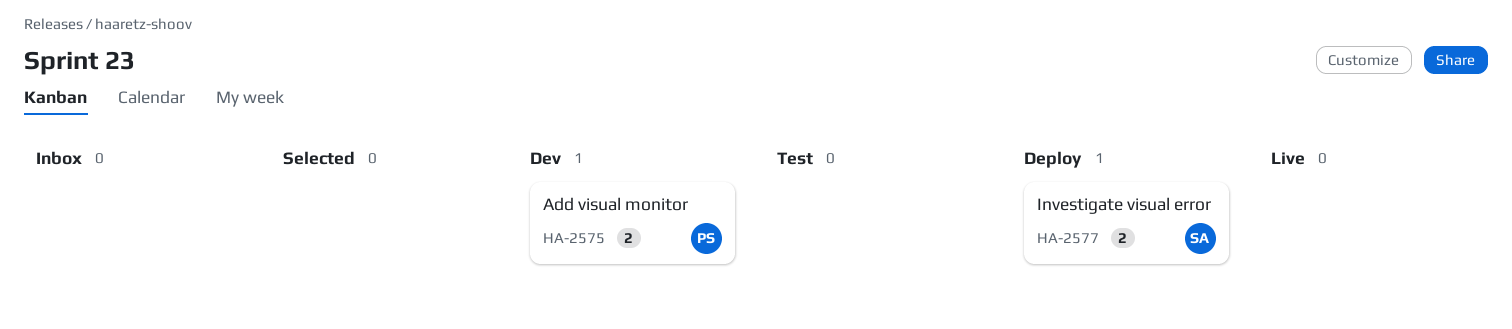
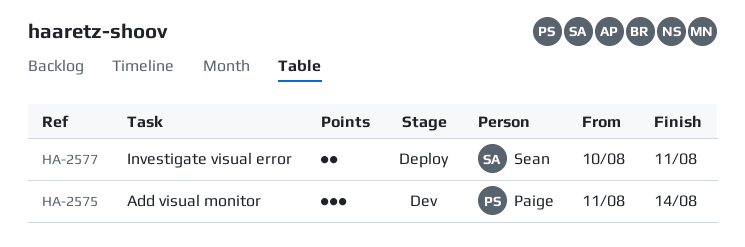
HA-2575, estimate: 2 -> 3

